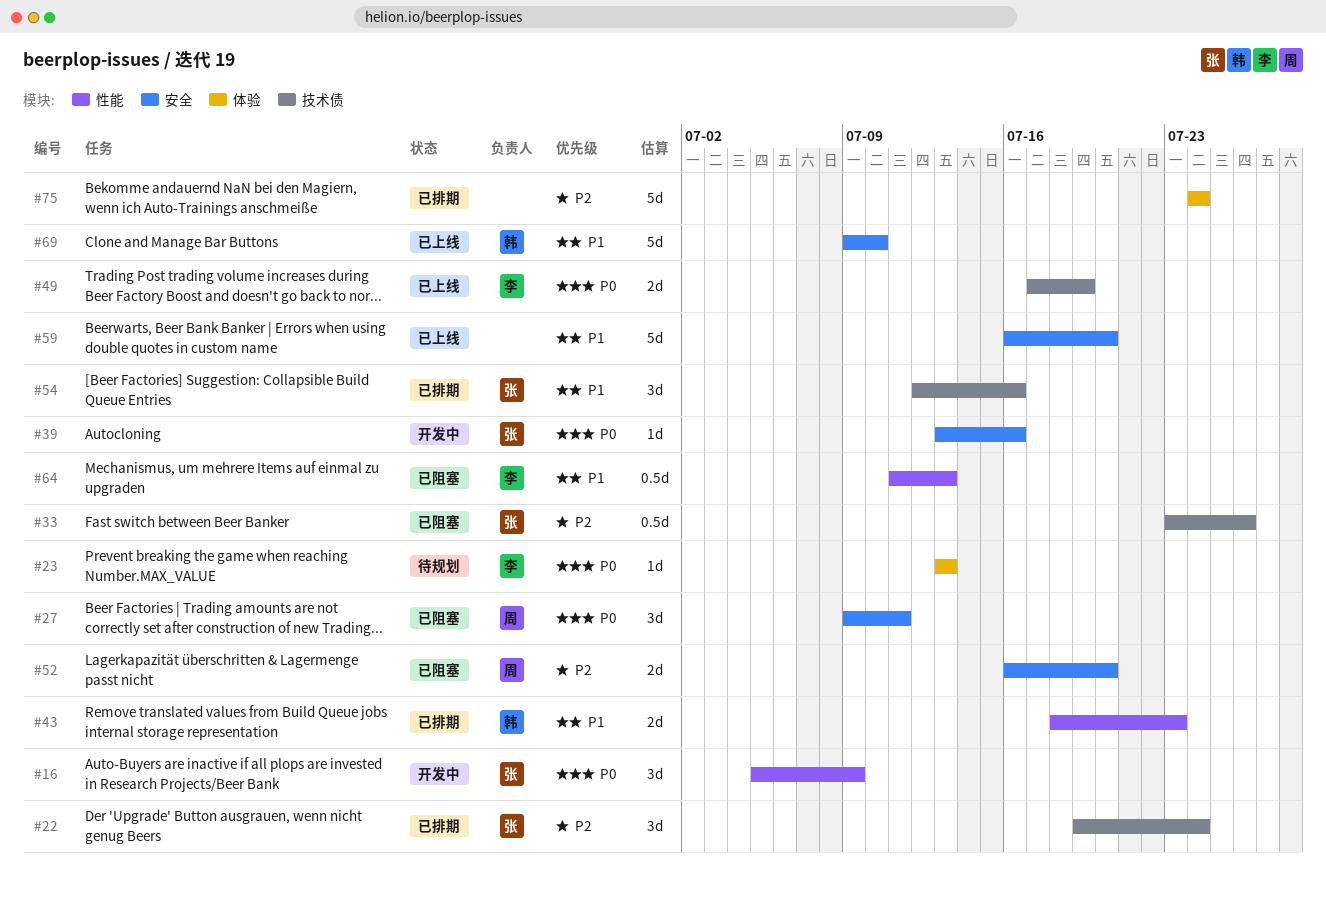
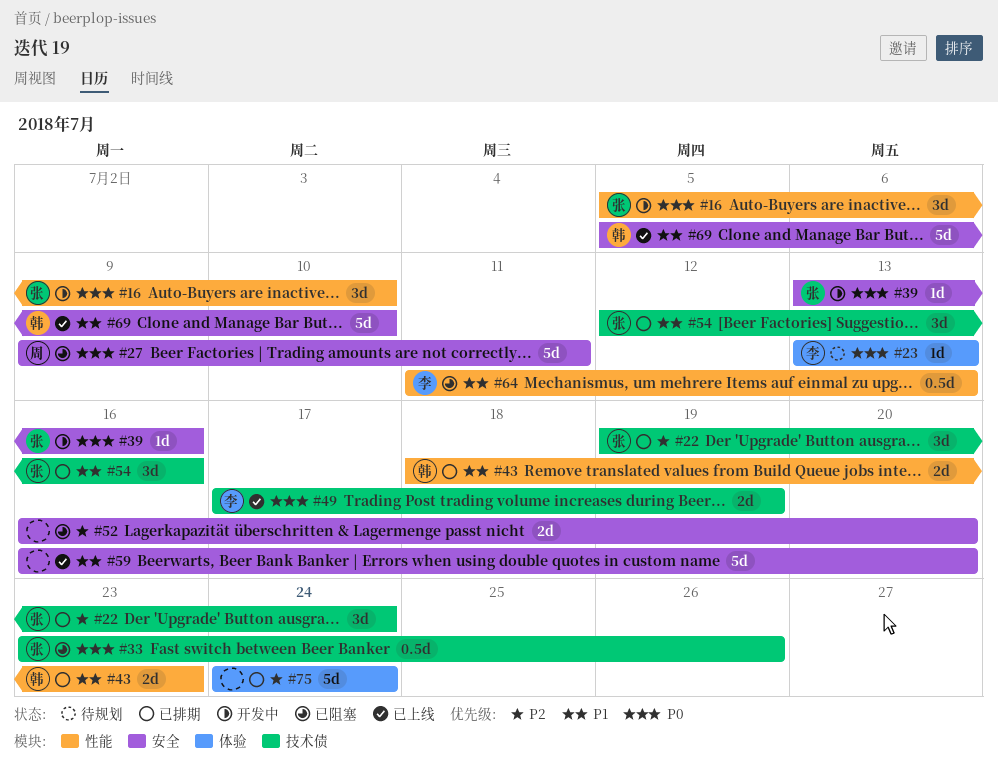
#16, due: Jul 9 -> Jul 10
#27, estimate: 3d -> 5d
#33, priority: P2 -> P0
#52, owner: 周 -> none
#69, start: Jul 9 -> Jul 5

